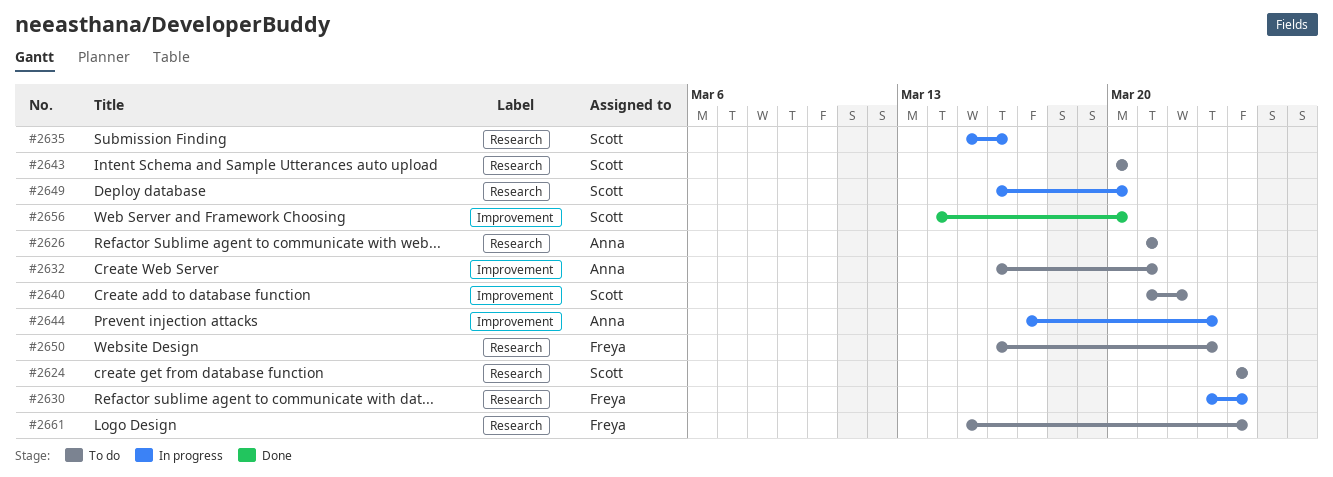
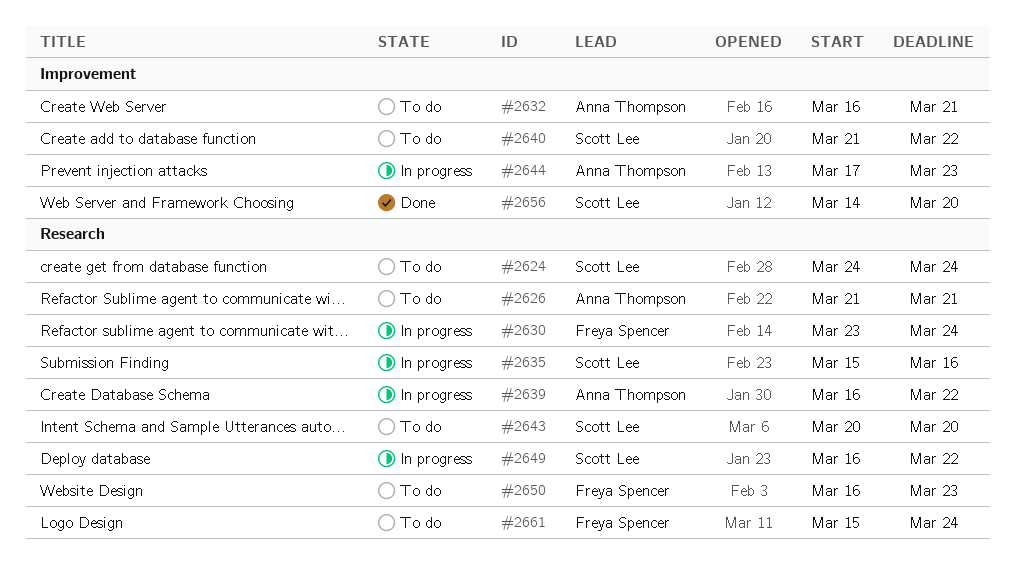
#2639: none -> present
#2649, due: Mar 20 -> Mar 22

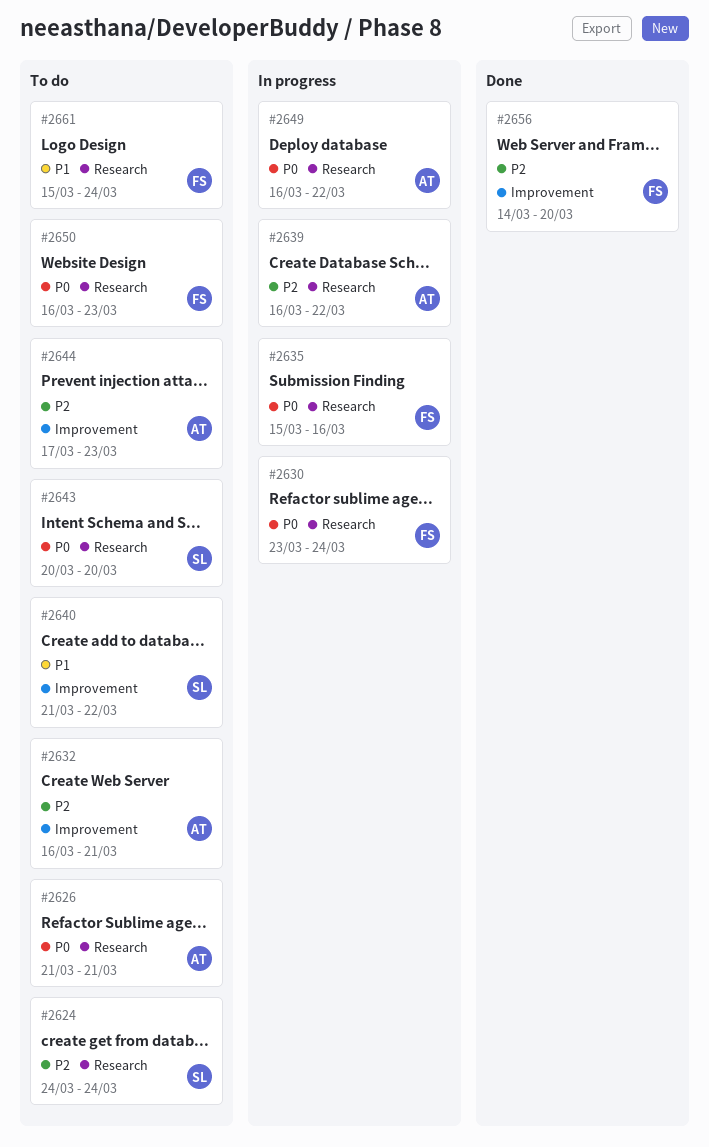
#2635, owner: Scott Lee -> Freya Spencer
#2644, status: In progress -> To do
#2649, owner: Scott Lee -> Anna Thompson
#2656, owner: Scott Lee -> Freya Spencer

